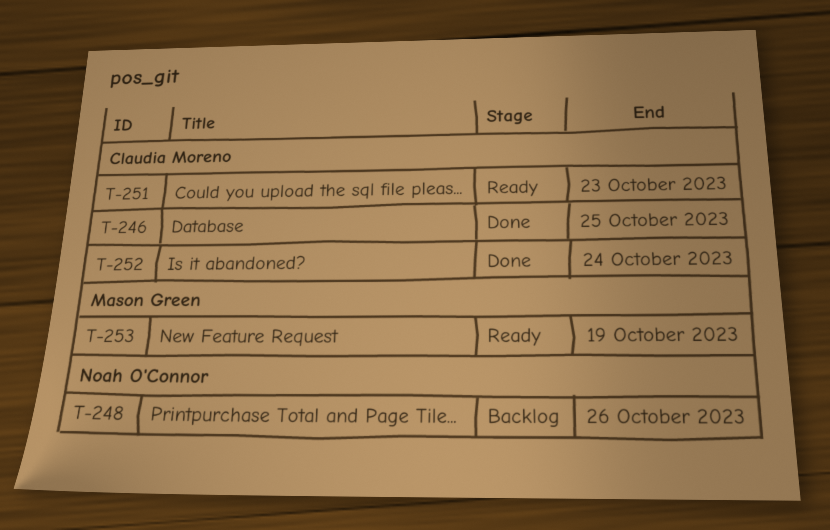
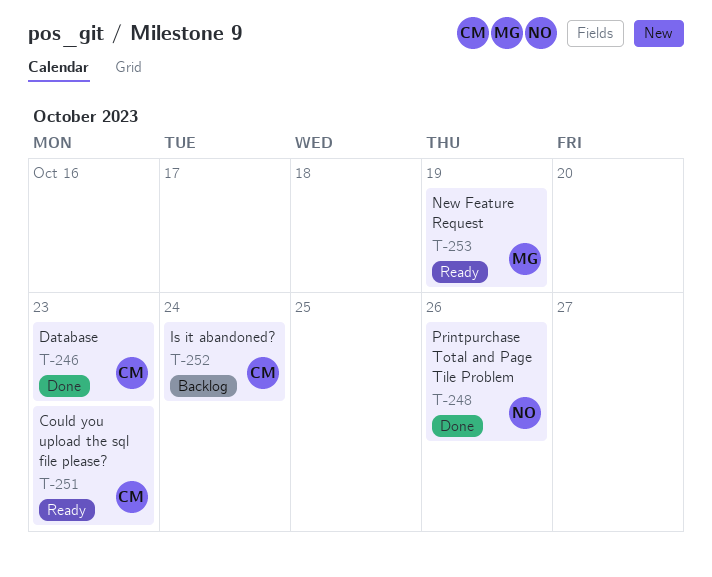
T-246, due: Oct 25 -> Oct 23
T-248, status: Backlog -> Done
T-252, status: Done -> Backlog

